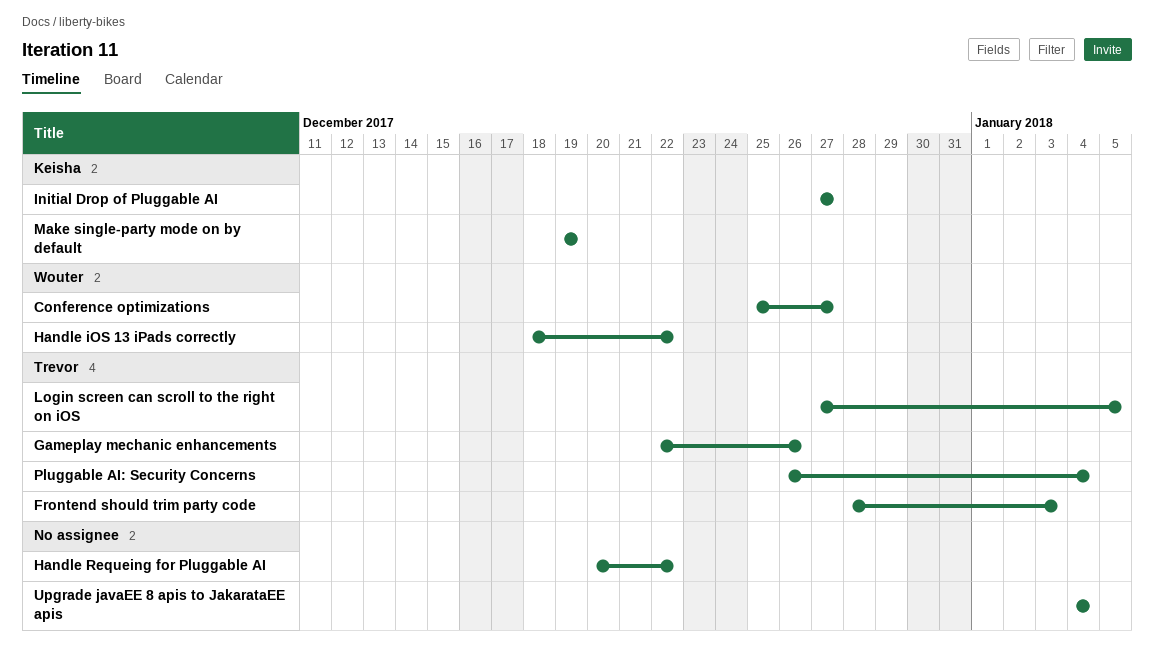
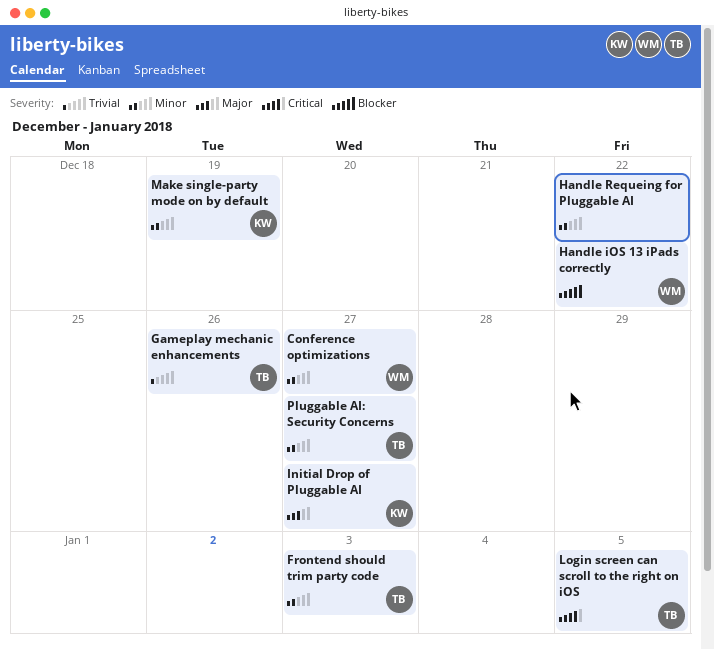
Pluggable AI: Security Concerns, due: Jan 4 -> Dec 27
Upgrade javaEE 8 apis to JakarataEE apis: present -> none

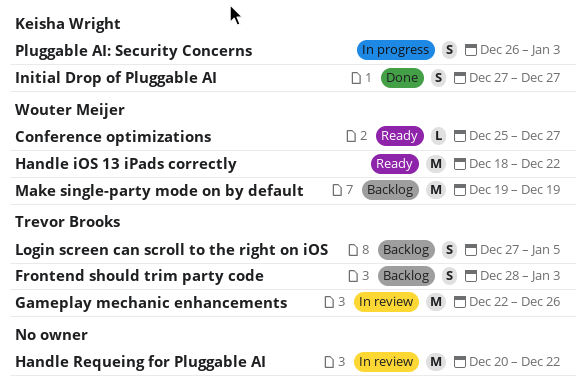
Make single-party mode on by default, owner: Keisha Wright -> Wouter Meijer
Pluggable AI: Security Concerns, owner: Trevor Brooks -> Keisha Wright
Pluggable AI: Security Concerns, due: Dec 27 -> Jan 3

